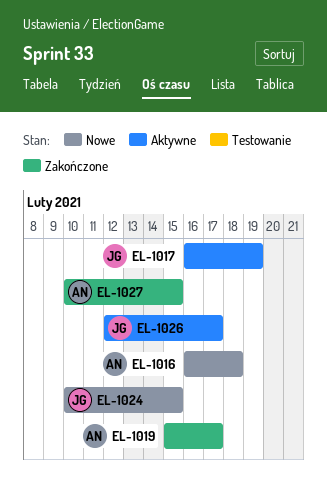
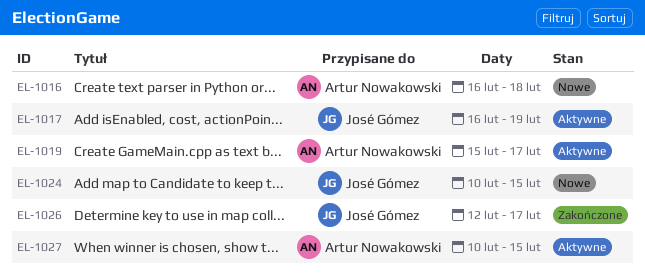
EL-1019, status: Zakończone -> Aktywne
EL-1026, status: Aktywne -> Zakończone
EL-1027, status: Zakończone -> Aktywne

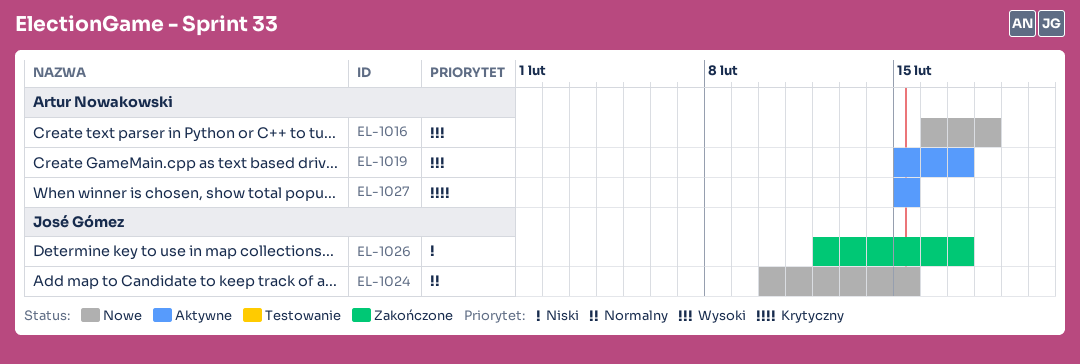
EL-1017: present -> none
EL-1027, start: Feb 10 -> Feb 15

